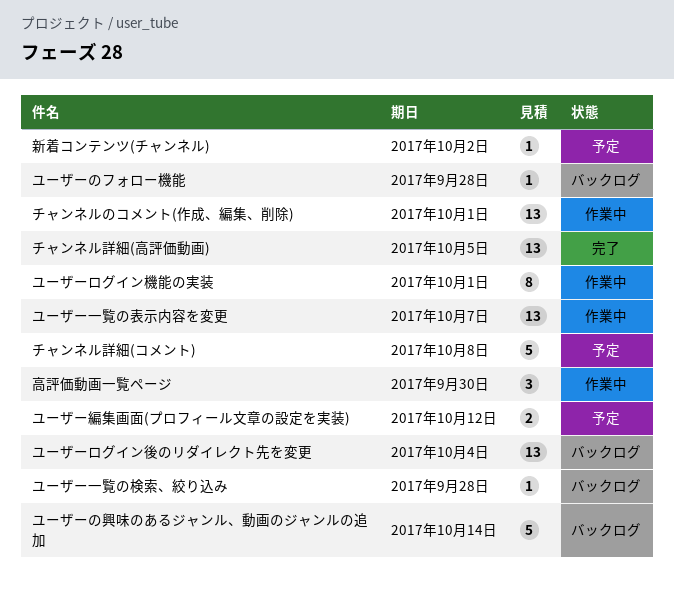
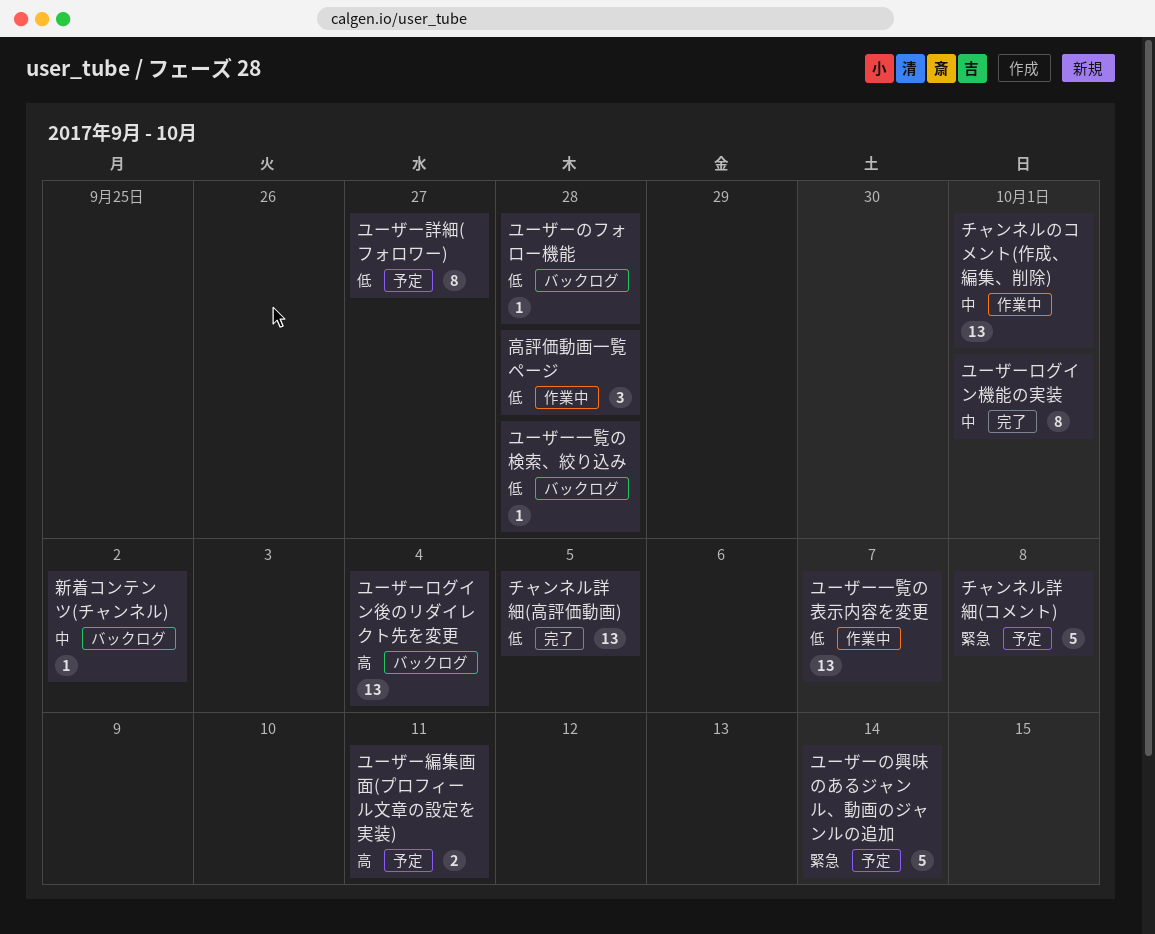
ユーザーの興味のあるジャンル、動画のジャンルの追加, status: バックログ -> 予定
ユーザーログイン機能の実装, status: 作業中 -> 完了
ユーザー編集画面(プロフィール文章の設定を実装), due: Oct 12 -> Oct 11
ユーザー詳細(フォロワー): none -> present
新着コンテンツ(チャンネル), status: 予定 -> バックログ
高評価動画一覧ページ, due: Sep 30 -> Sep 28

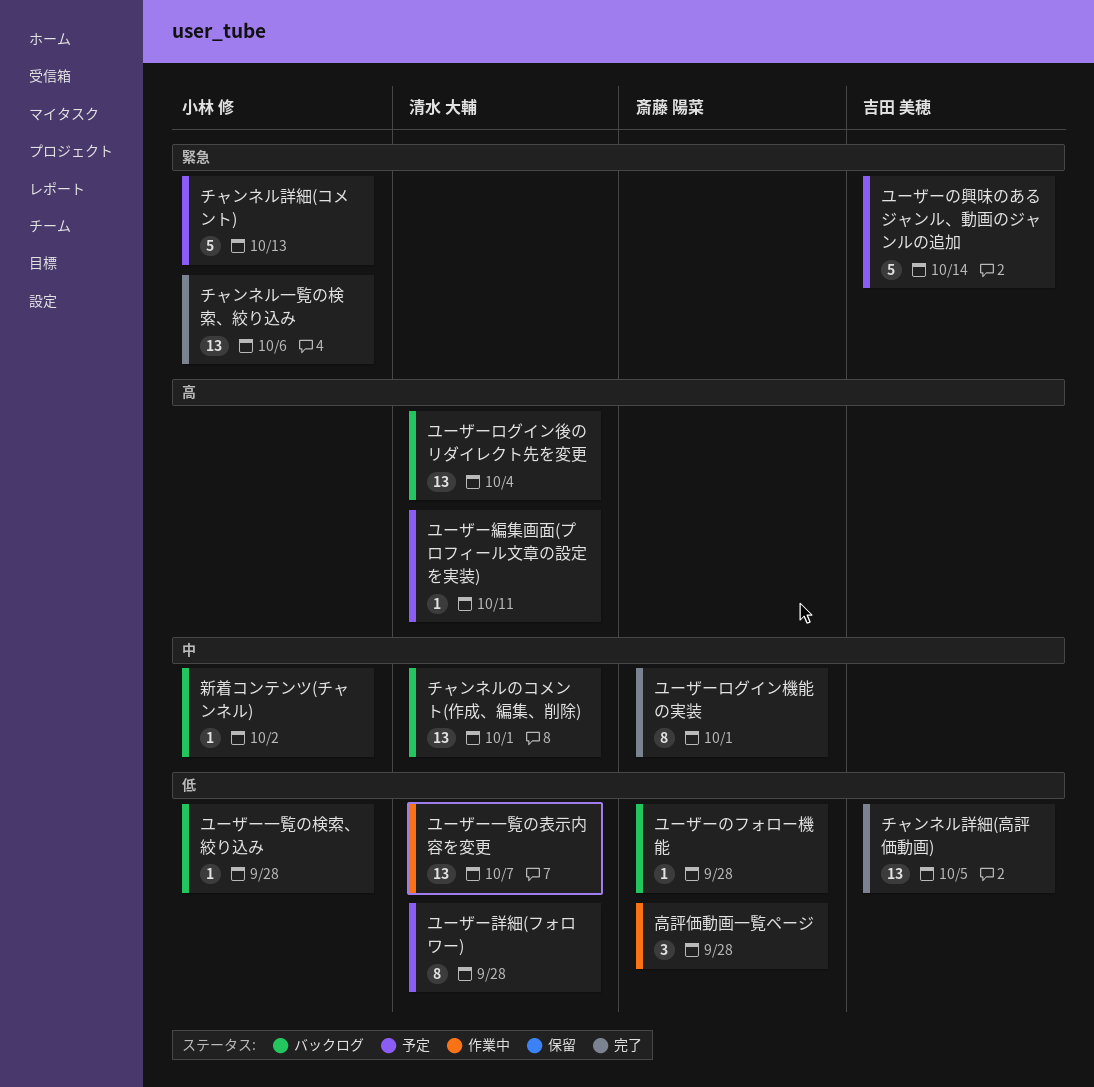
チャンネルのコメント(作成、編集、削除), status: 作業中 -> バックログ
チャンネル一覧の検索、絞り込み: none -> present
チャンネル詳細(コメント), due: Oct 8 -> Oct 13
ユーザー編集画面(プロフィール文章の設定を実装), estimate: 2 -> 1
ユーザー詳細(フォロワー), due: Sep 27 -> Sep 28

